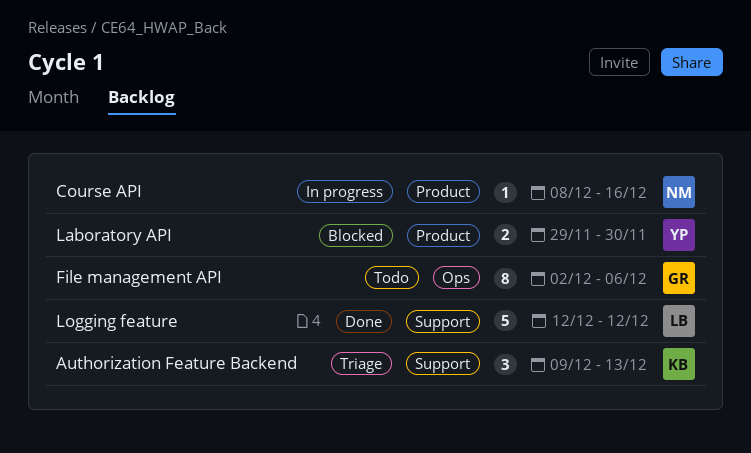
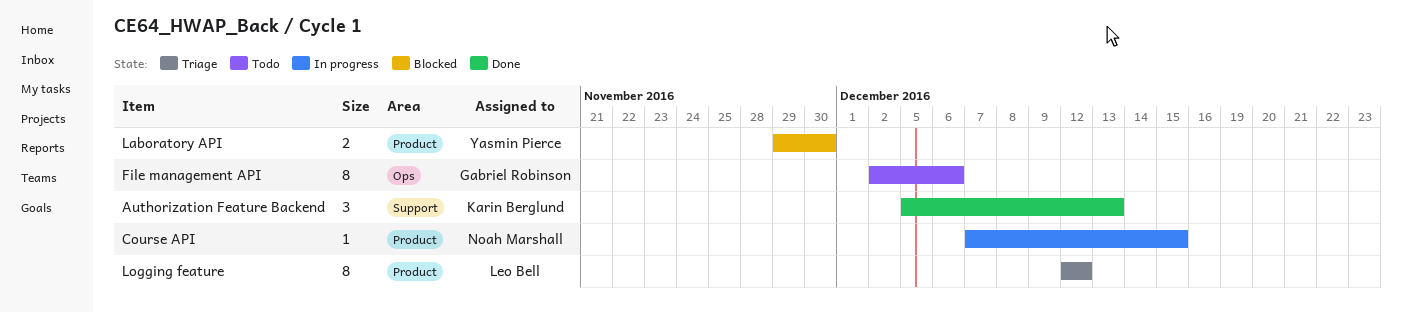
Authorization Feature Backend, status: Triage -> Done
Authorization Feature Backend, start: Dec 9 -> Dec 5
Course API, start: Dec 8 -> Dec 7
Course API, due: Dec 16 -> Dec 15
Logging feature, status: Done -> Triage
Logging feature, label: Support -> Product
Logging feature, estimate: 5 -> 8

